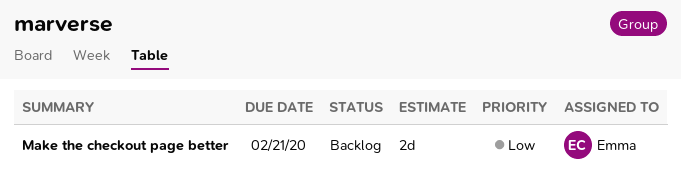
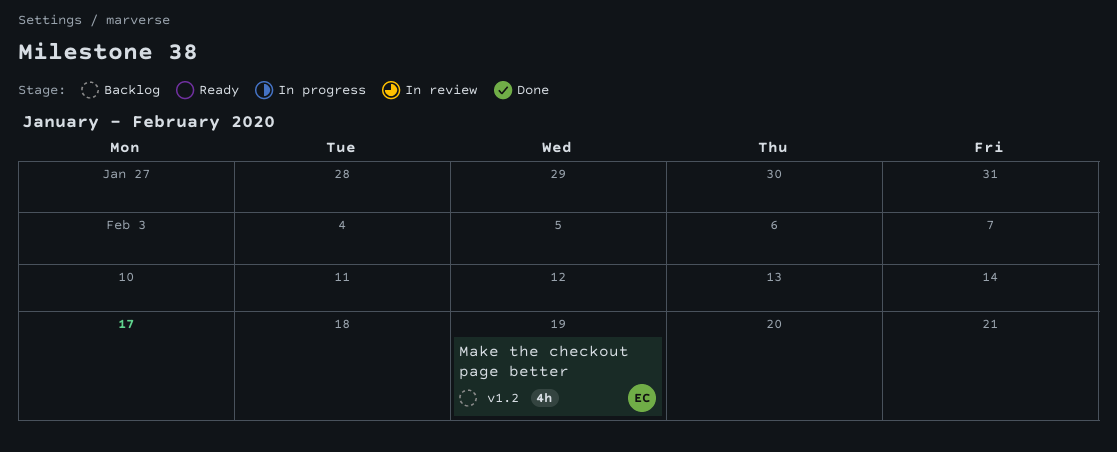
Make the checkout page better, estimate: 2d -> 4h
Make the checkout page better, due: Feb 21 -> Feb 19

